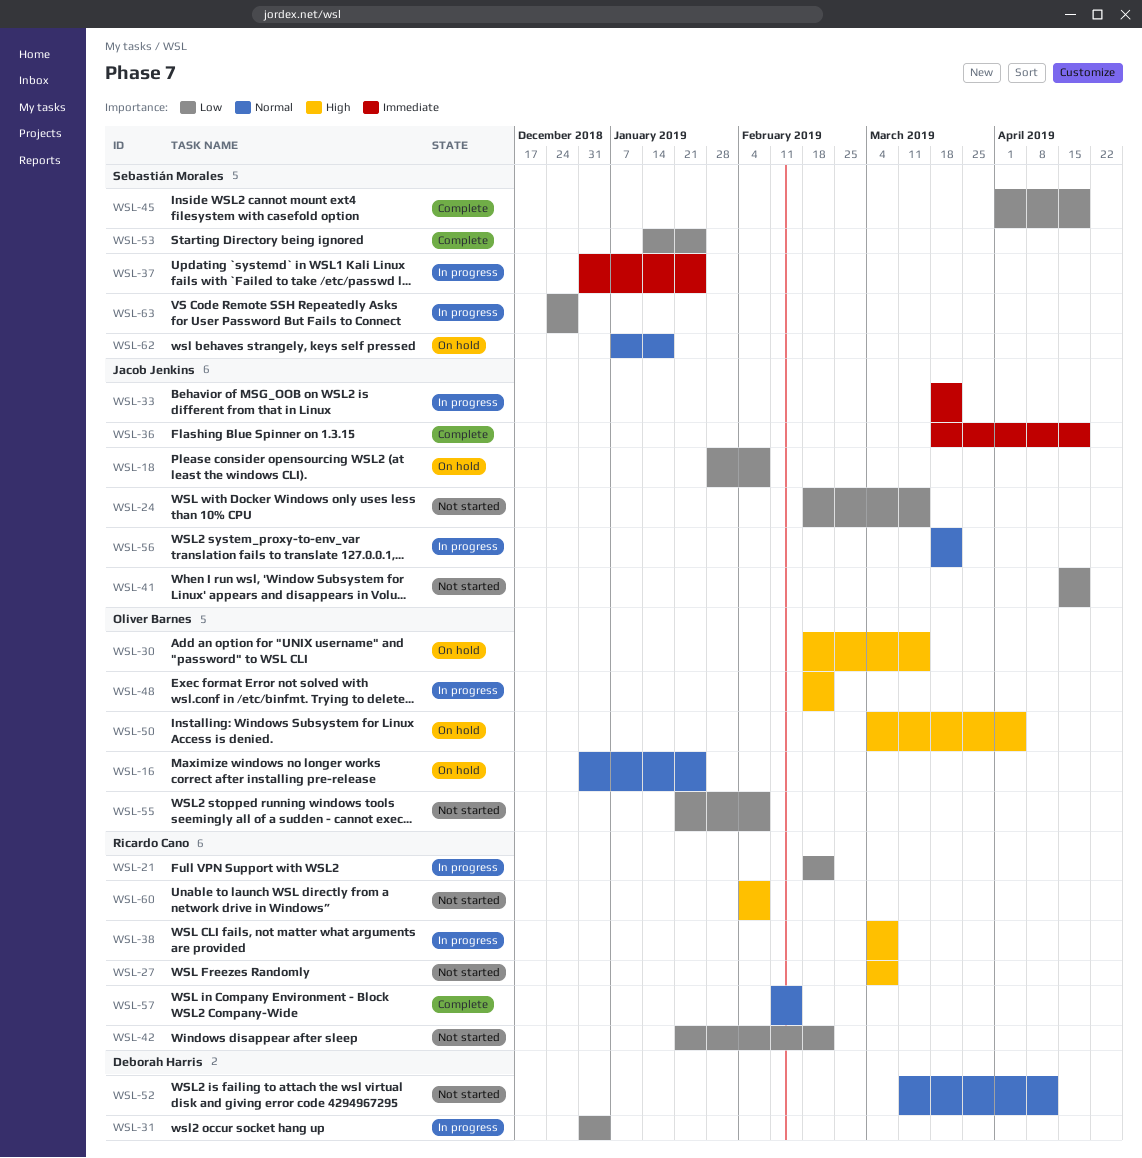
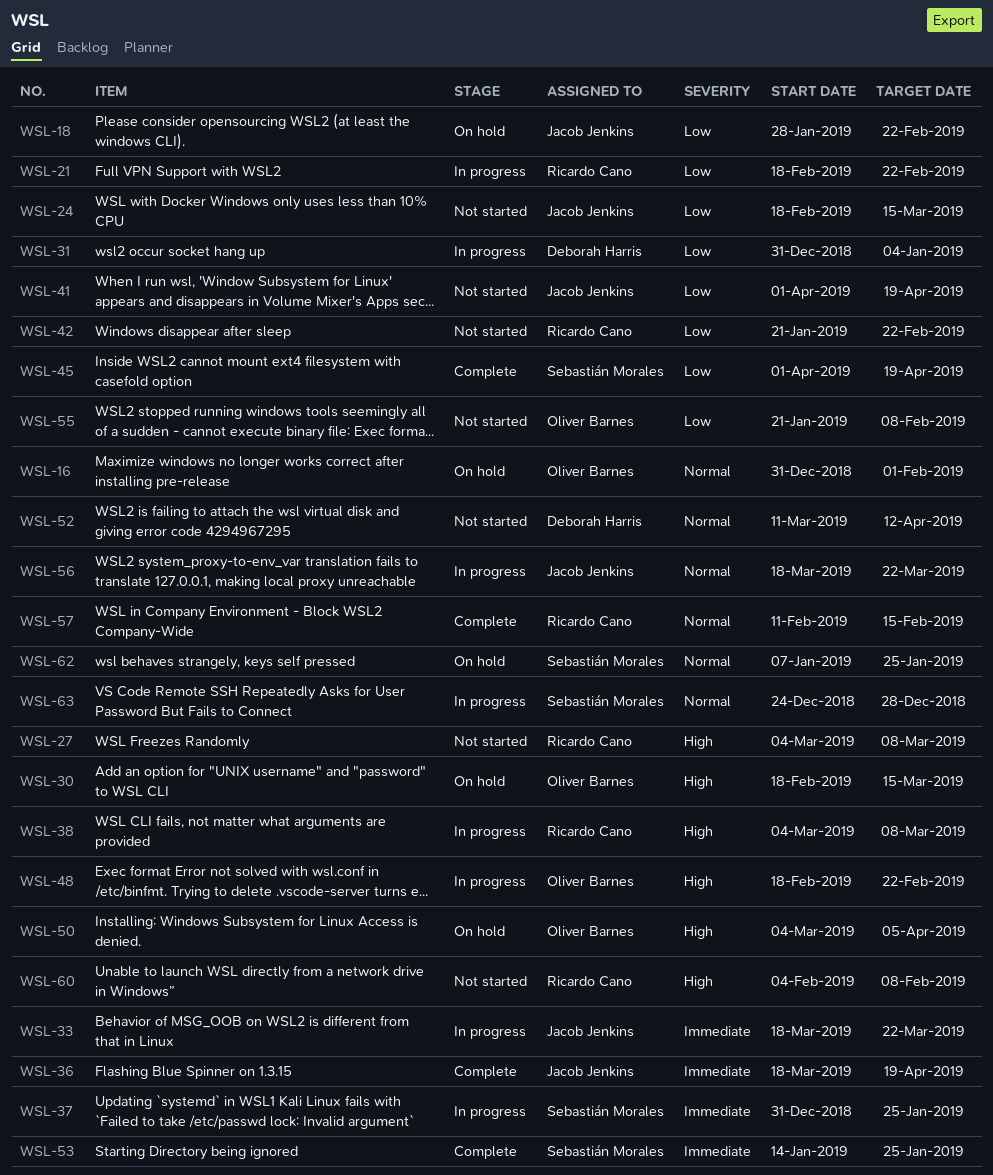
WSL-16, due: Jan 25 -> Feb 1
WSL-18, due: Feb 8 -> Feb 22
WSL-41, start: Apr 15 -> Apr 1
WSL-53, priority: Low -> Immediate
WSL-62, due: Jan 18 -> Jan 25
WSL-63, priority: Low -> Normal

